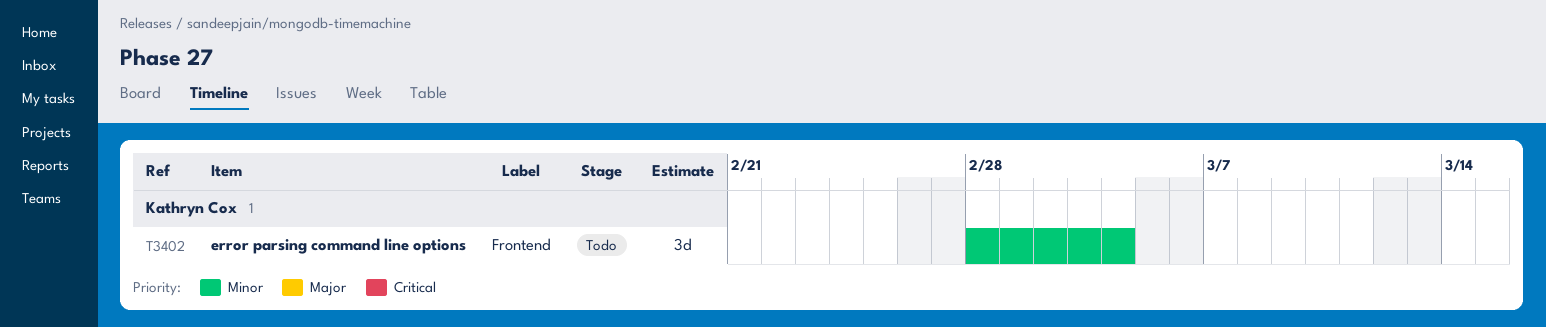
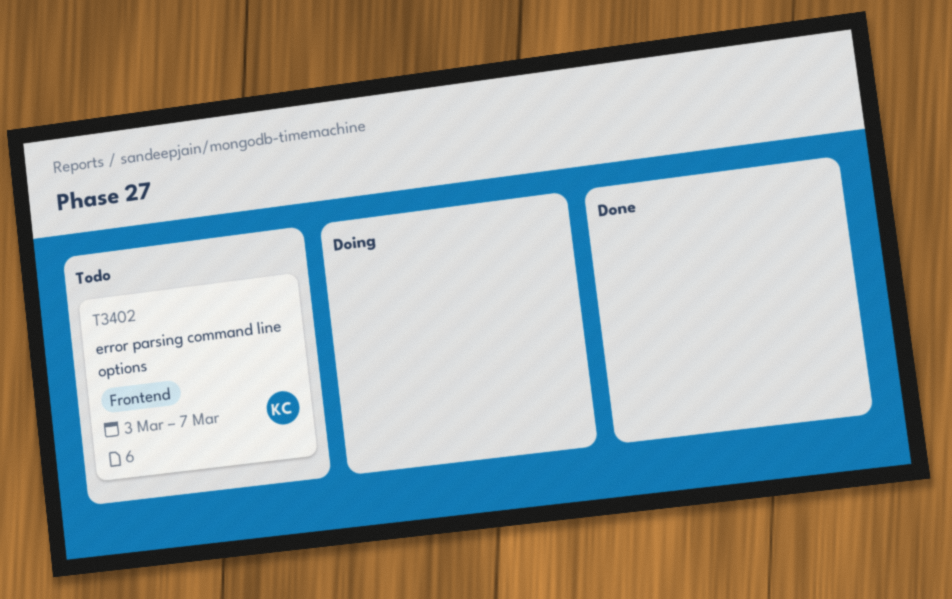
T3402, start: Feb 28 -> Mar 3
T3402, due: Mar 4 -> Mar 7

